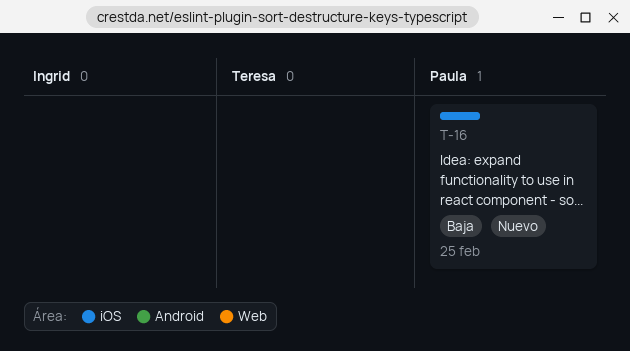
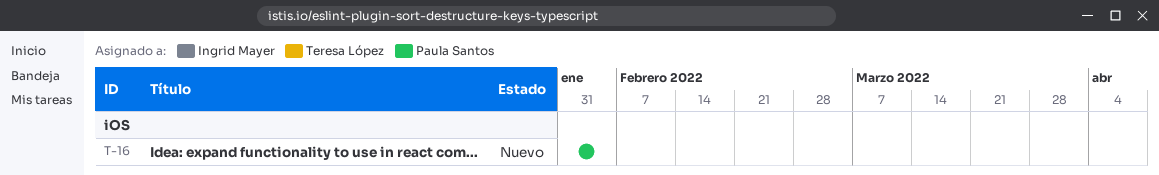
T-16, due: Feb 25 -> Feb 4

